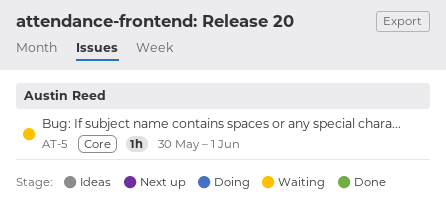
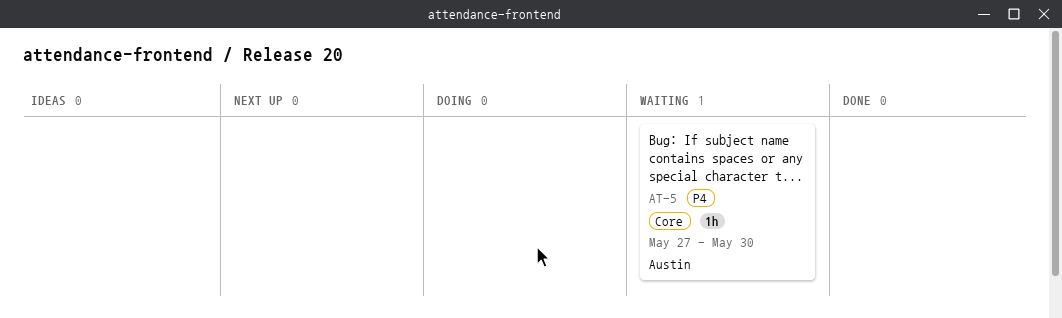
AT-5, start: May 30 -> May 27
AT-5, due: Jun 1 -> May 30

